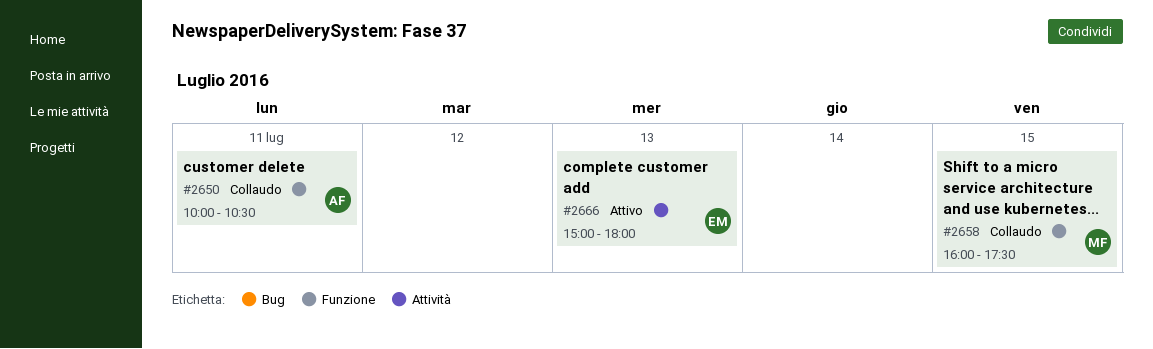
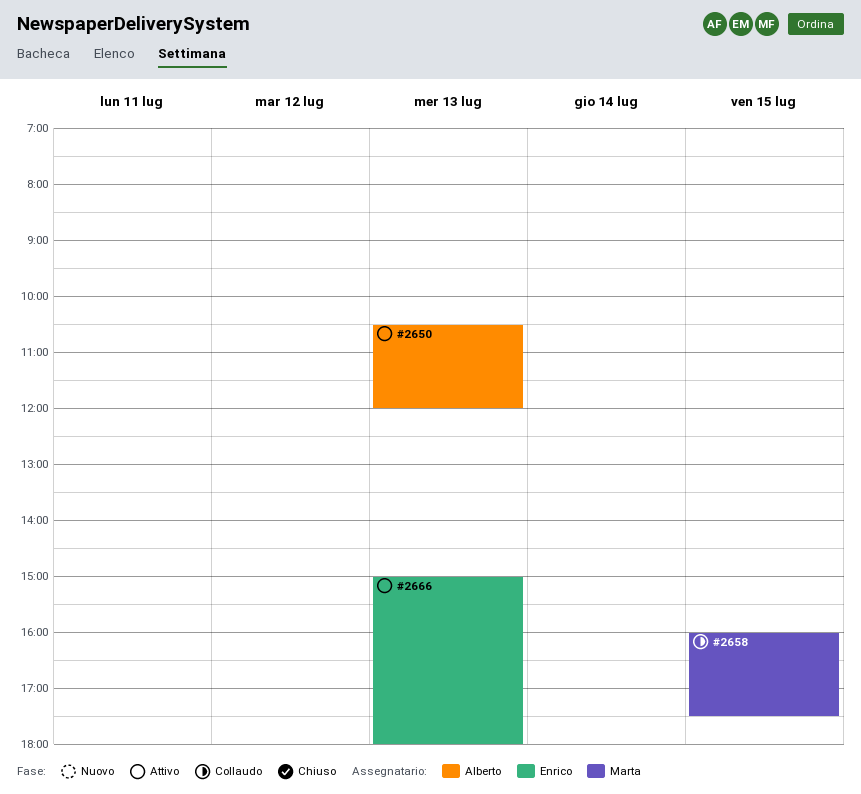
#2650, status: Collaudo -> Attivo
#2650, day: Jul 11 -> Jul 13
#2650, begins: 10:00 -> 10:30
#2650, ends: 10:30 -> 12:00

